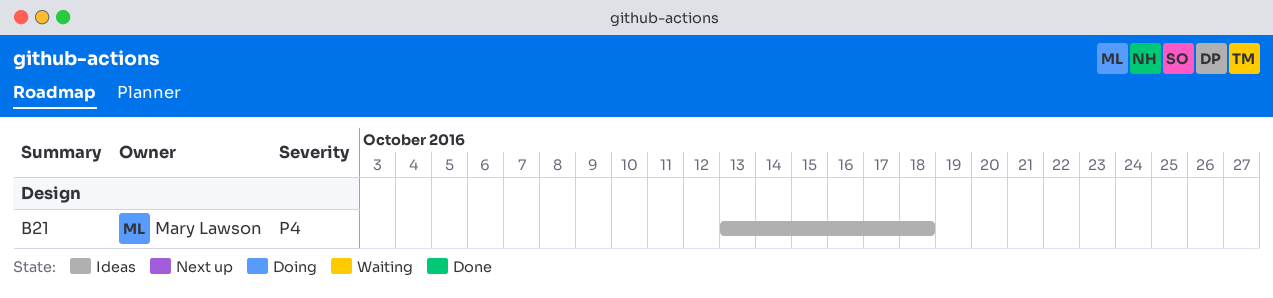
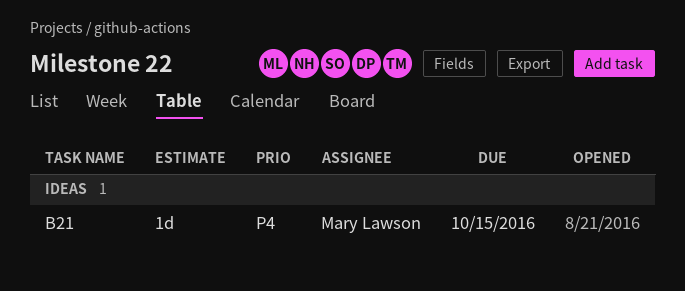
B21, due: Oct 18 -> Oct 15

